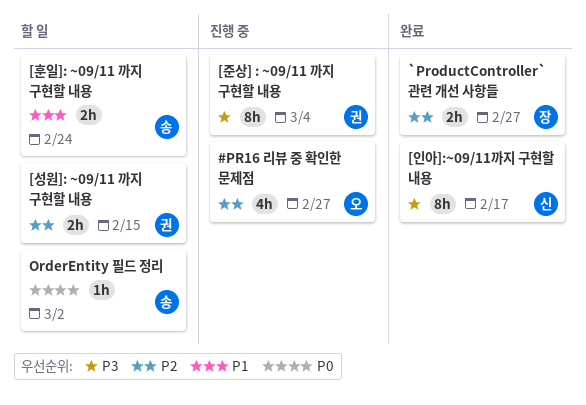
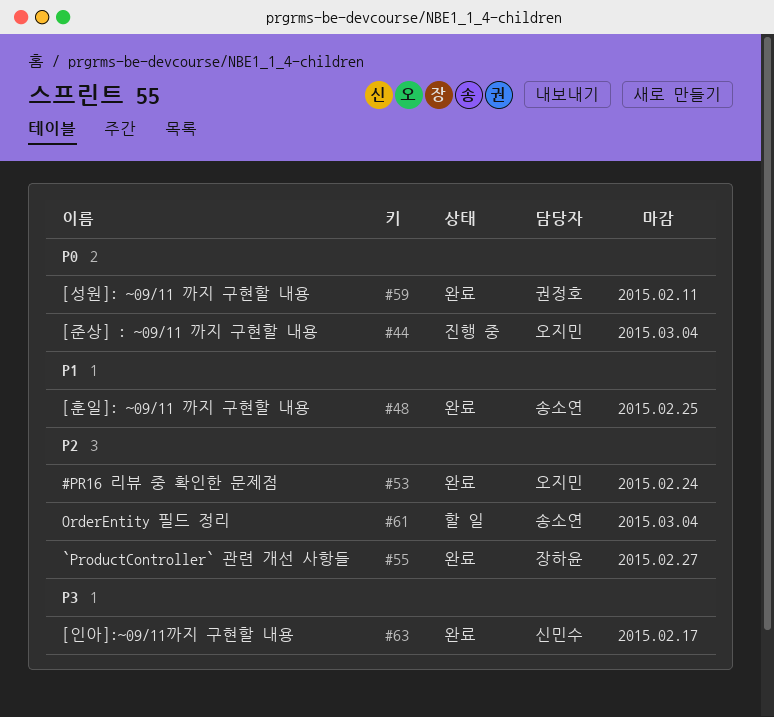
#PR16 리뷰 중 확인한 문제점, status: 진행 중 -> 완료
#PR16 리뷰 중 확인한 문제점, due: Feb 27 -> Feb 24
[성원]: ~09/11 까지 구현할 내용, status: 할 일 -> 완료
[성원]: ~09/11 까지 구현할 내용, priority: P2 -> P0
[성원]: ~09/11 까지 구현할 내용, due: Feb 15 -> Feb 11
[준상] : ~09/11 까지 구현할 내용, owner: 권정호 -> 오지민
[준상] : ~09/11 까지 구현할 내용, priority: P3 -> P0
[훈일]: ~09/11 까지 구현할 내용, status: 할 일 -> 완료
[훈일]: ~09/11 까지 구현할 내용, due: Feb 24 -> Feb 25
OrderEntity 필드 정리, priority: P0 -> P2
OrderEntity 필드 정리, due: Mar 2 -> Mar 4

